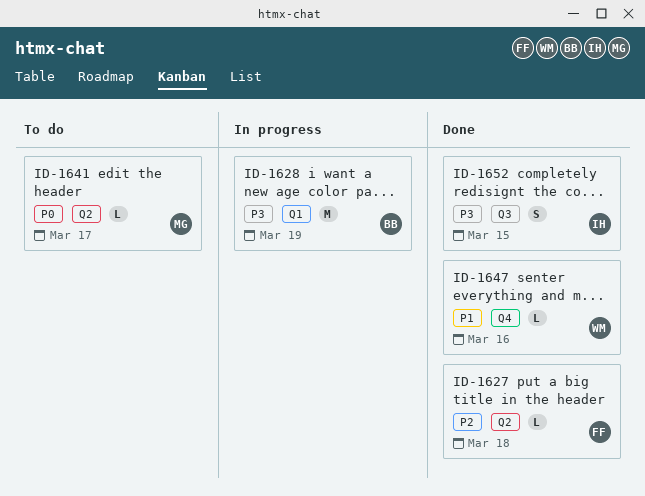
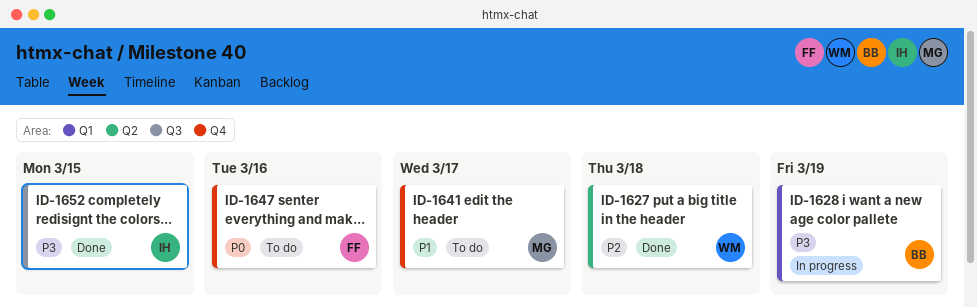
ID-1627, owner: FF -> WM
ID-1641, priority: P0 -> P1
ID-1641, label: Q2 -> Q4
ID-1647, status: Done -> To do
ID-1647, owner: WM -> FF
ID-1647, priority: P1 -> P0

